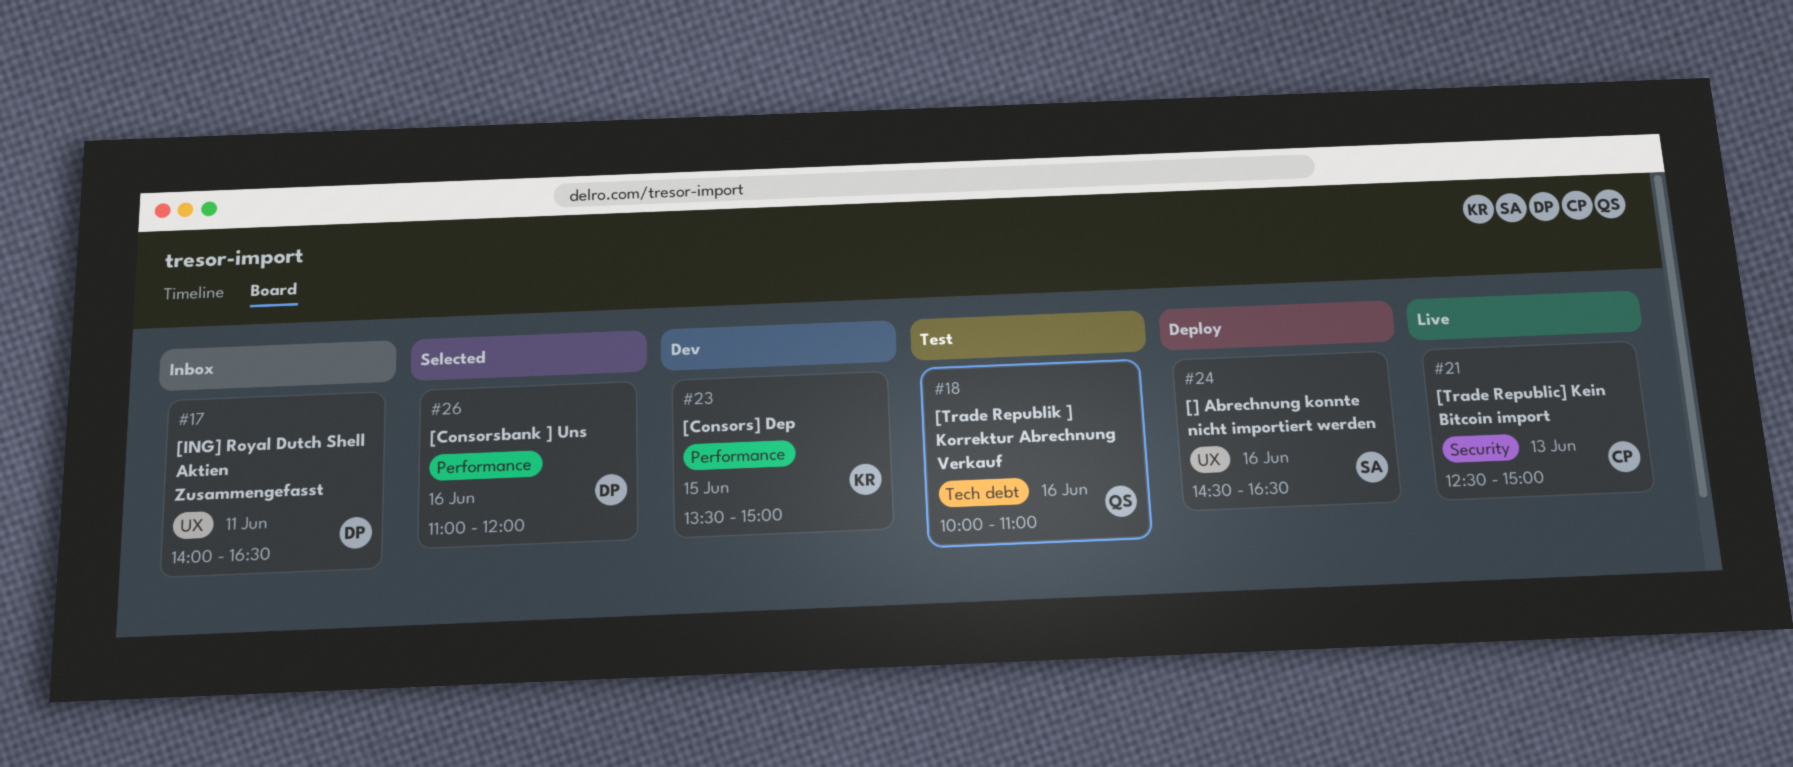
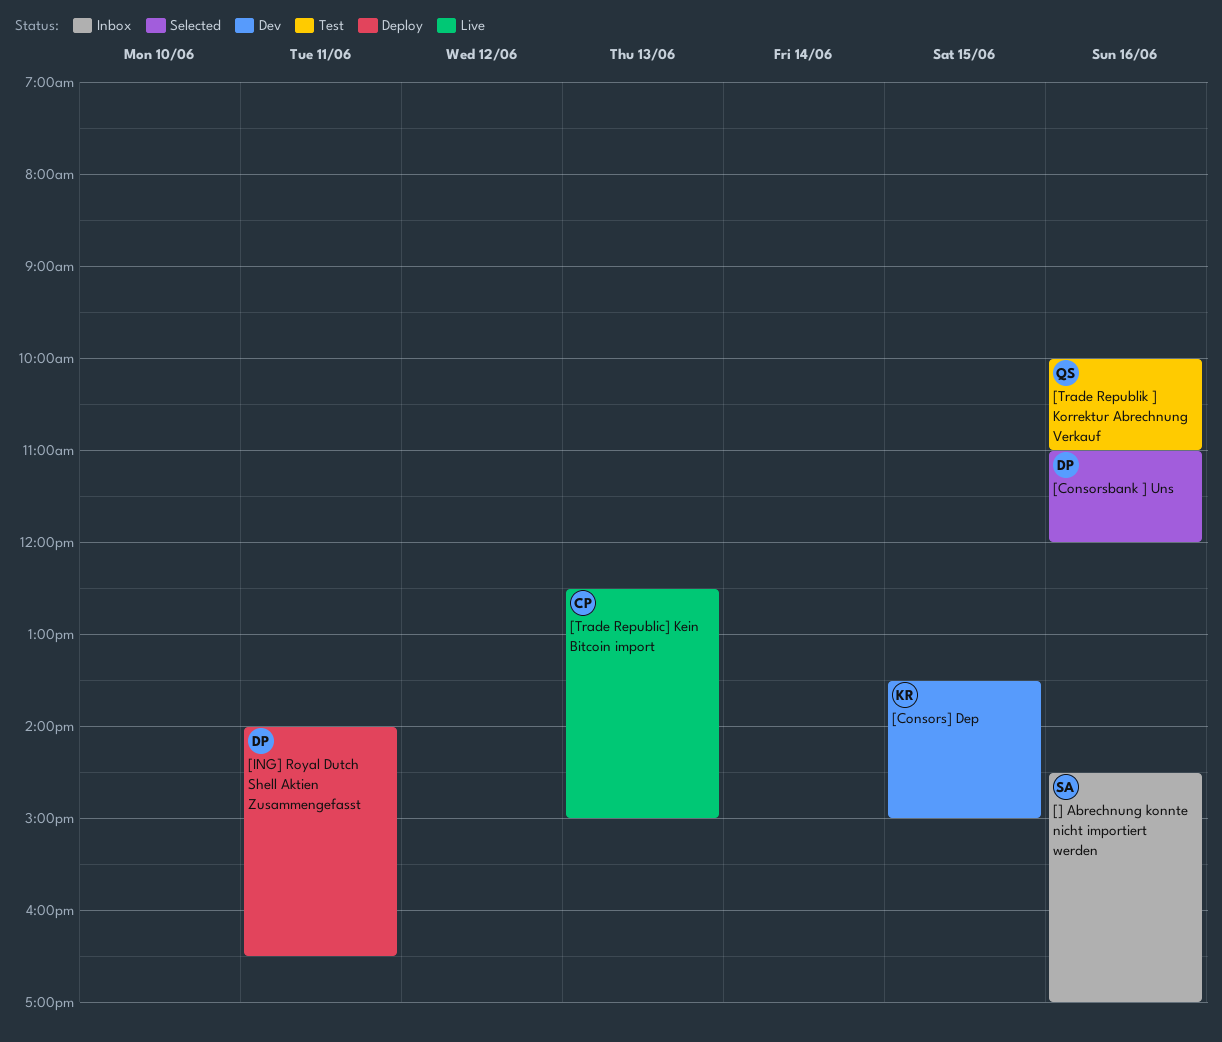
[] Abrechnung konnte nicht importiert werden, status: Deploy -> Inbox
[] Abrechnung konnte nicht importiert werden, ends: 16:30 -> 17:00
[ING] Royal Dutch Shell Aktien Zusammengefasst, status: Inbox -> Deploy

